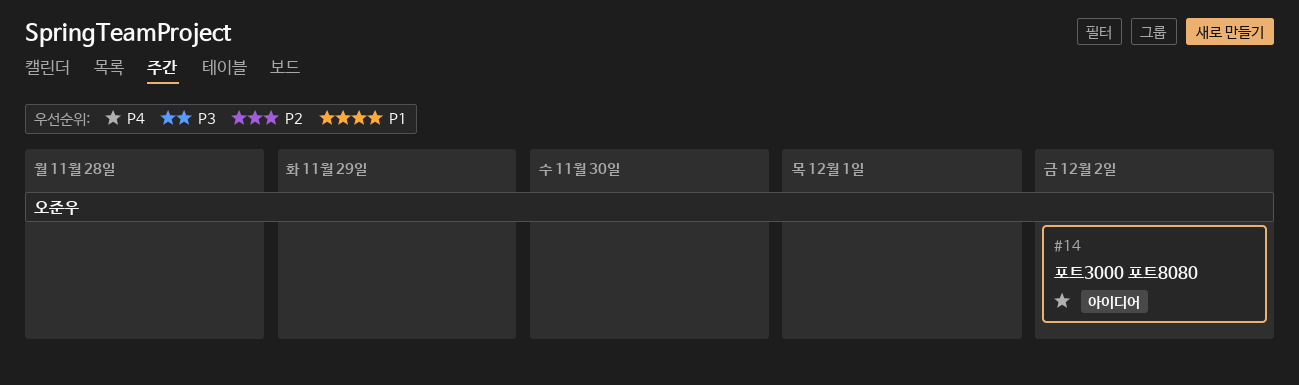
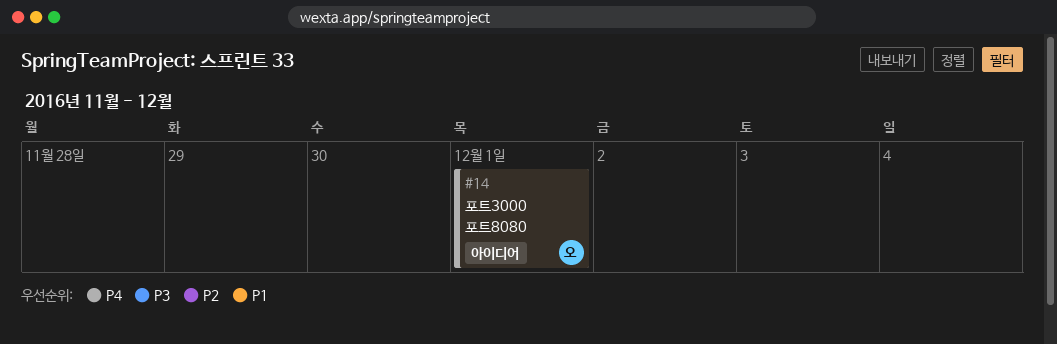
#14, due: Dec 2 -> Dec 1

